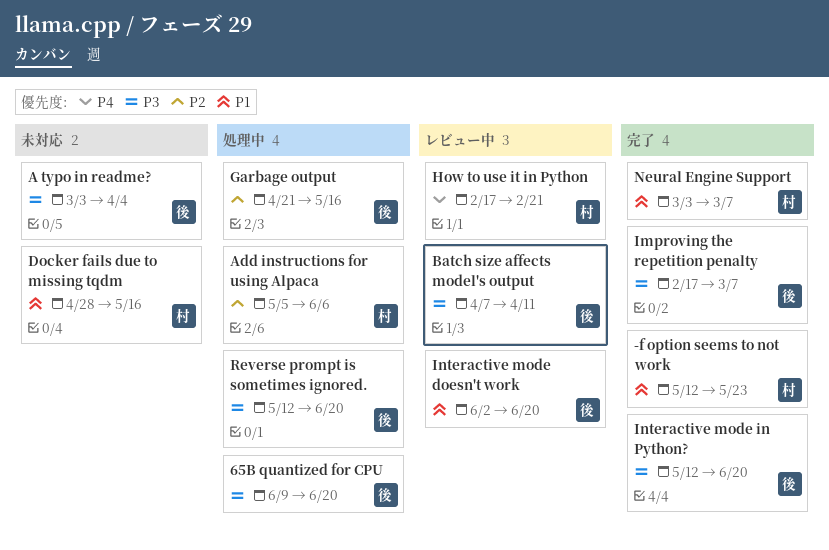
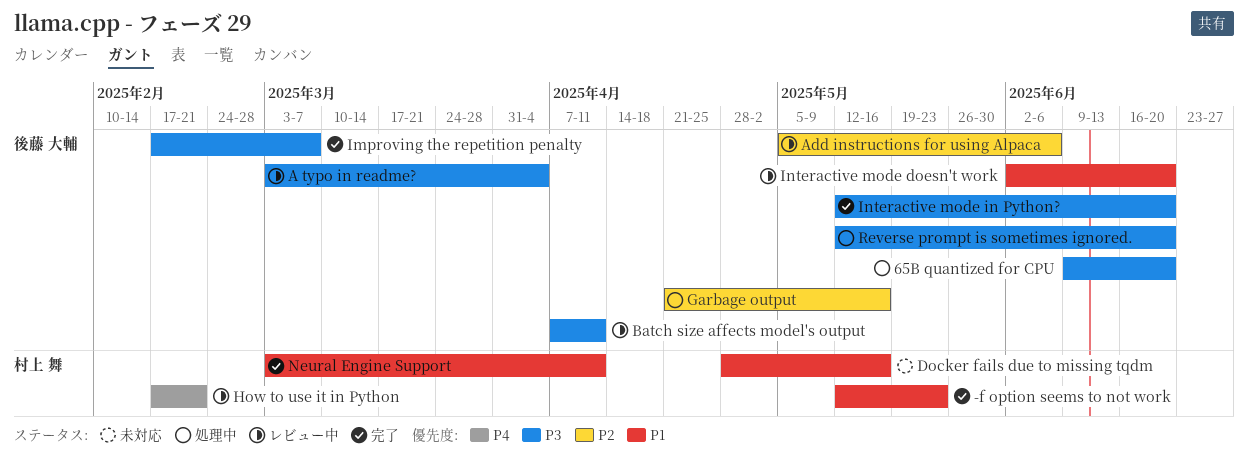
A typo in readme?, status: 未対応 -> レビュー中
Add instructions for using Alpaca, status: 処理中 -> レビュー中
Add instructions for using Alpaca, owner: 村上 舞 -> 後藤 大輔
Neural Engine Support, due: Mar 7 -> Apr 11

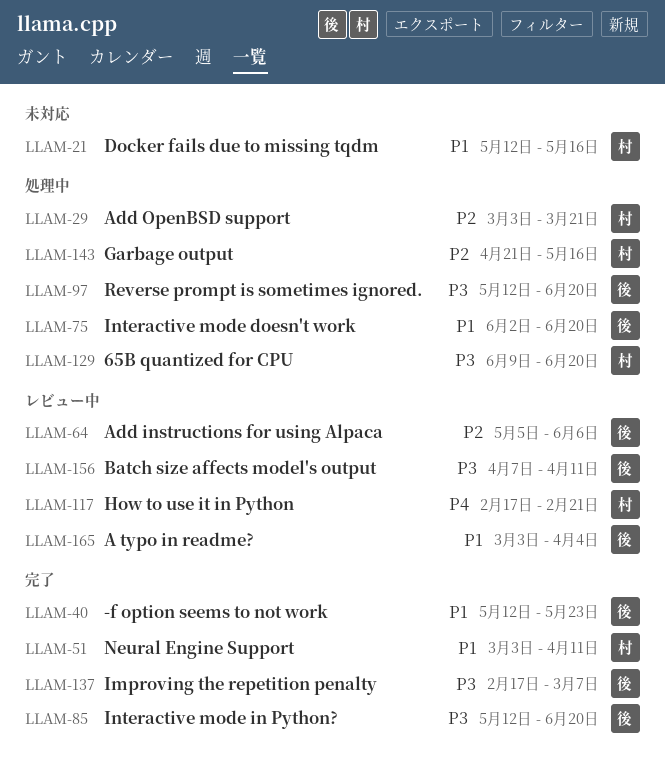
-f option seems to not work, owner: 村上 舞 -> 後藤 大輔
65B quantized for CPU, owner: 後藤 大輔 -> 村上 舞
A typo in readme?, priority: P3 -> P1
Add OpenBSD support: none -> present
Docker fails due to missing tqdm, start: Apr 28 -> May 12
Garbage output, owner: 後藤 大輔 -> 村上 舞
Interactive mode doesn't work, status: レビュー中 -> 処理中

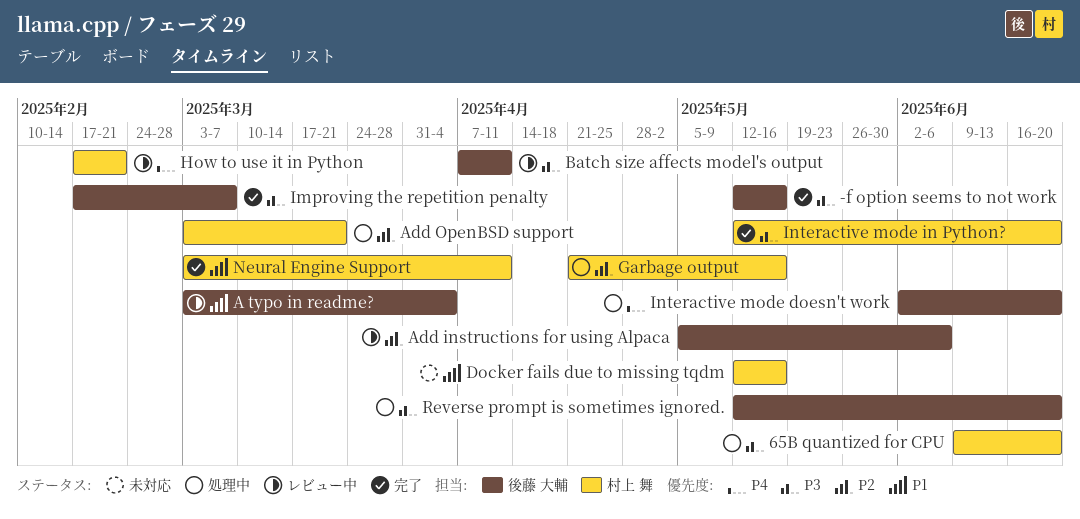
-f option seems to not work, priority: P1 -> P3
-f option seems to not work, due: May 23 -> May 16
Interactive mode doesn't work, priority: P1 -> P4
Interactive mode in Python?, owner: 後藤 大輔 -> 村上 舞

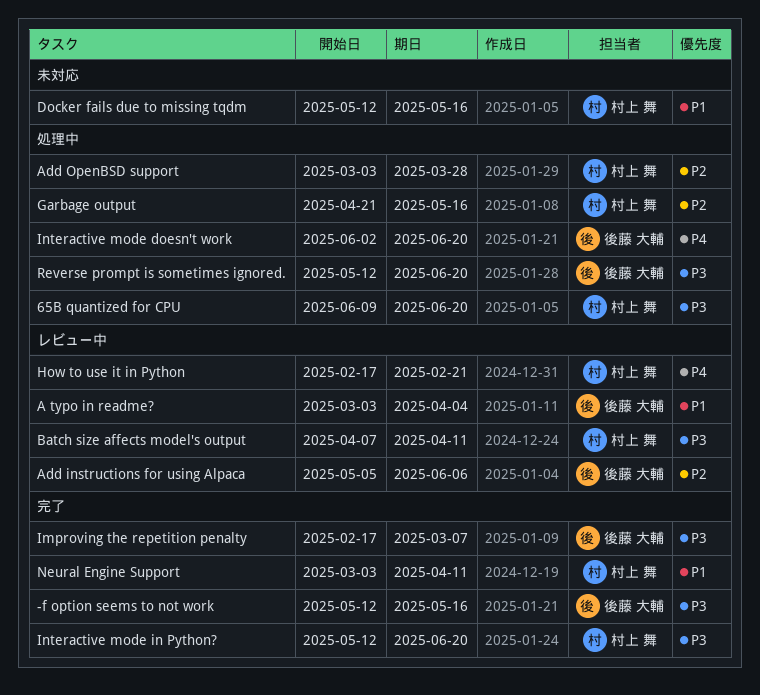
Add OpenBSD support, due: Mar 21 -> Mar 28
Batch size affects model's output, owner: 後藤 大輔 -> 村上 舞

